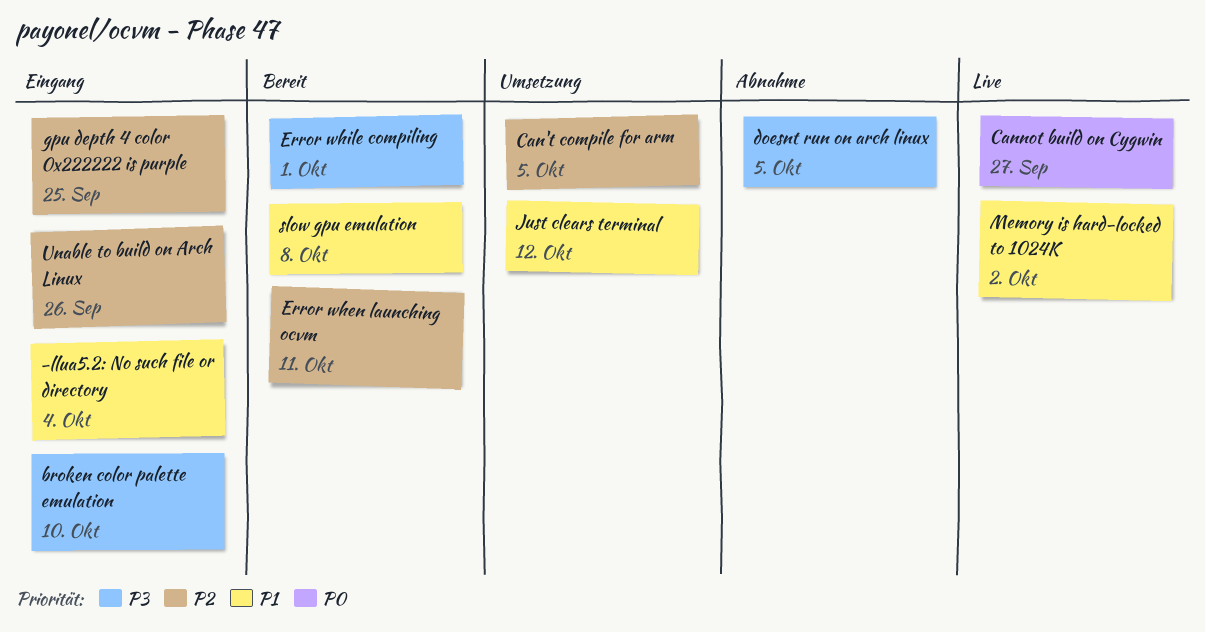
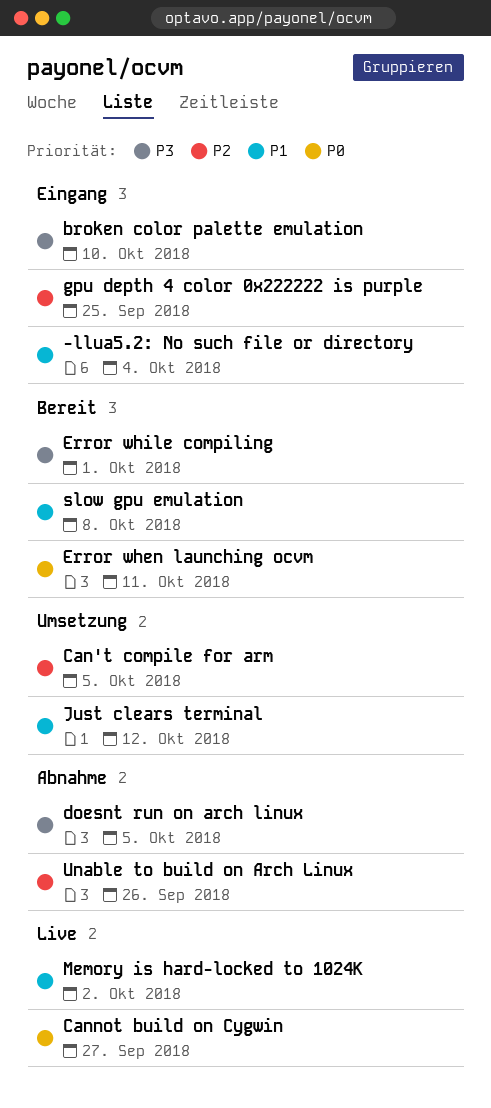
Error when launching ocvm, priority: P2 -> P0
Unable to build on Arch Linux, status: Eingang -> Abnahme

